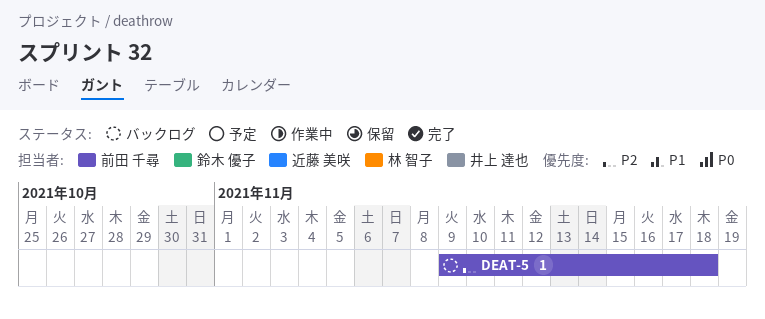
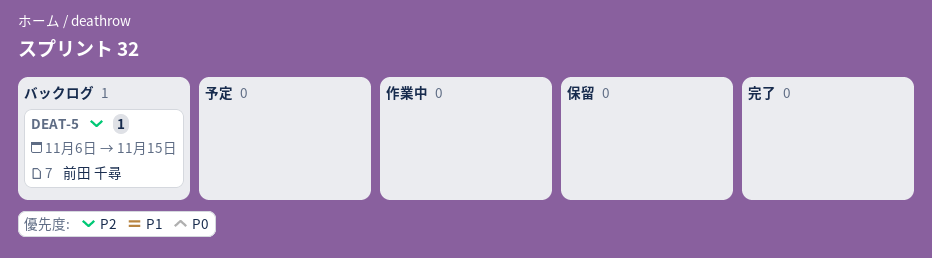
DEAT-5, start: Nov 9 -> Nov 6
DEAT-5, due: Nov 18 -> Nov 15

